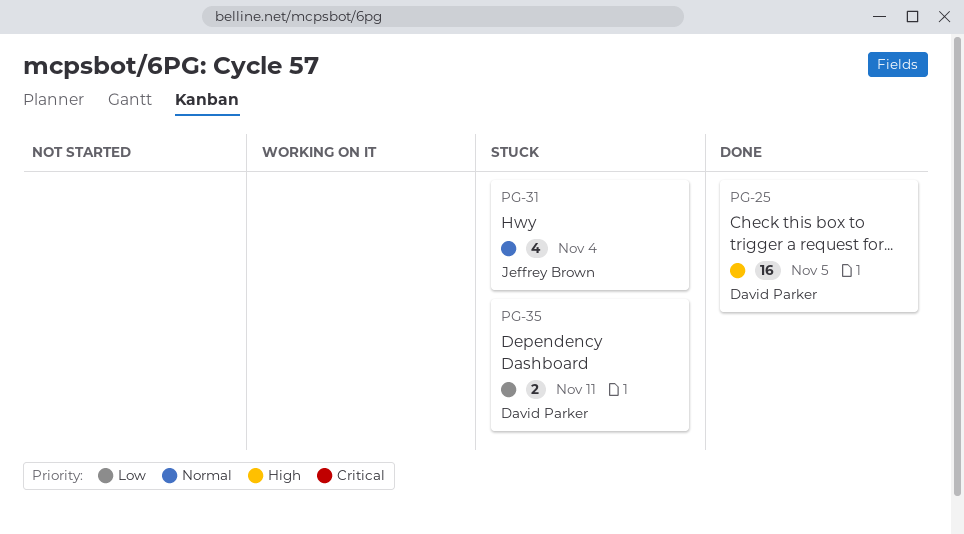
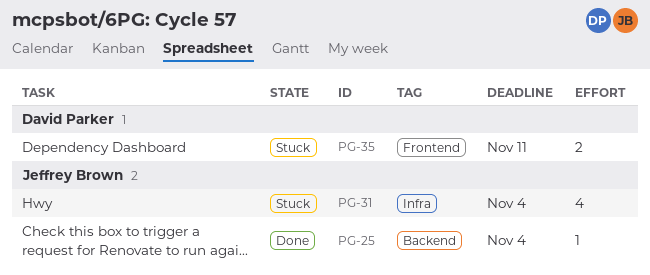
PG-25, owner: David Parker -> Jeffrey Brown
PG-25, estimate: 16 -> 1
PG-25, due: Nov 5 -> Nov 4

